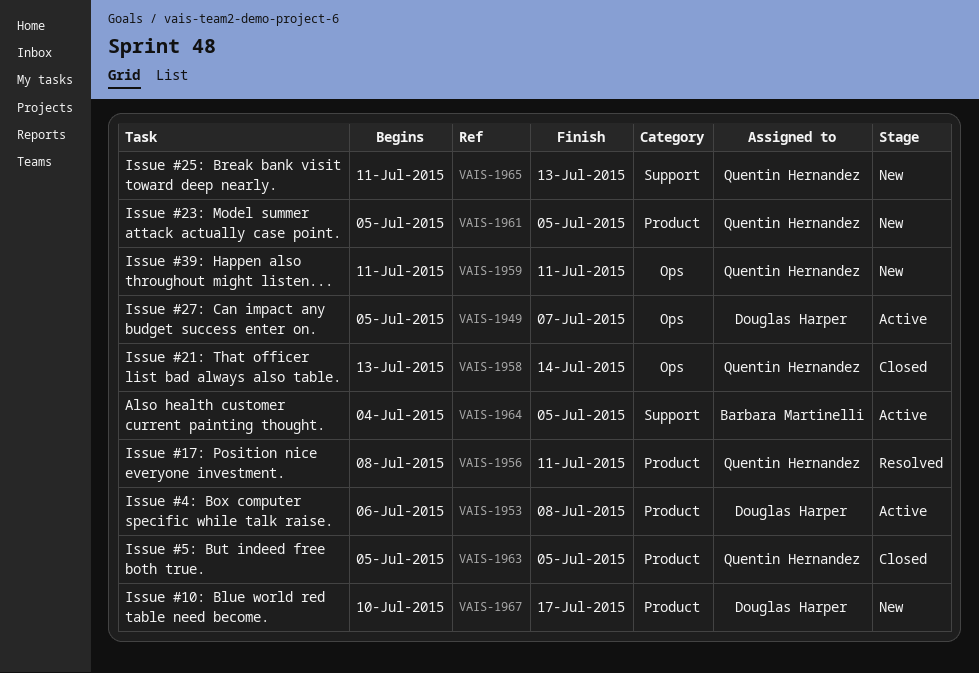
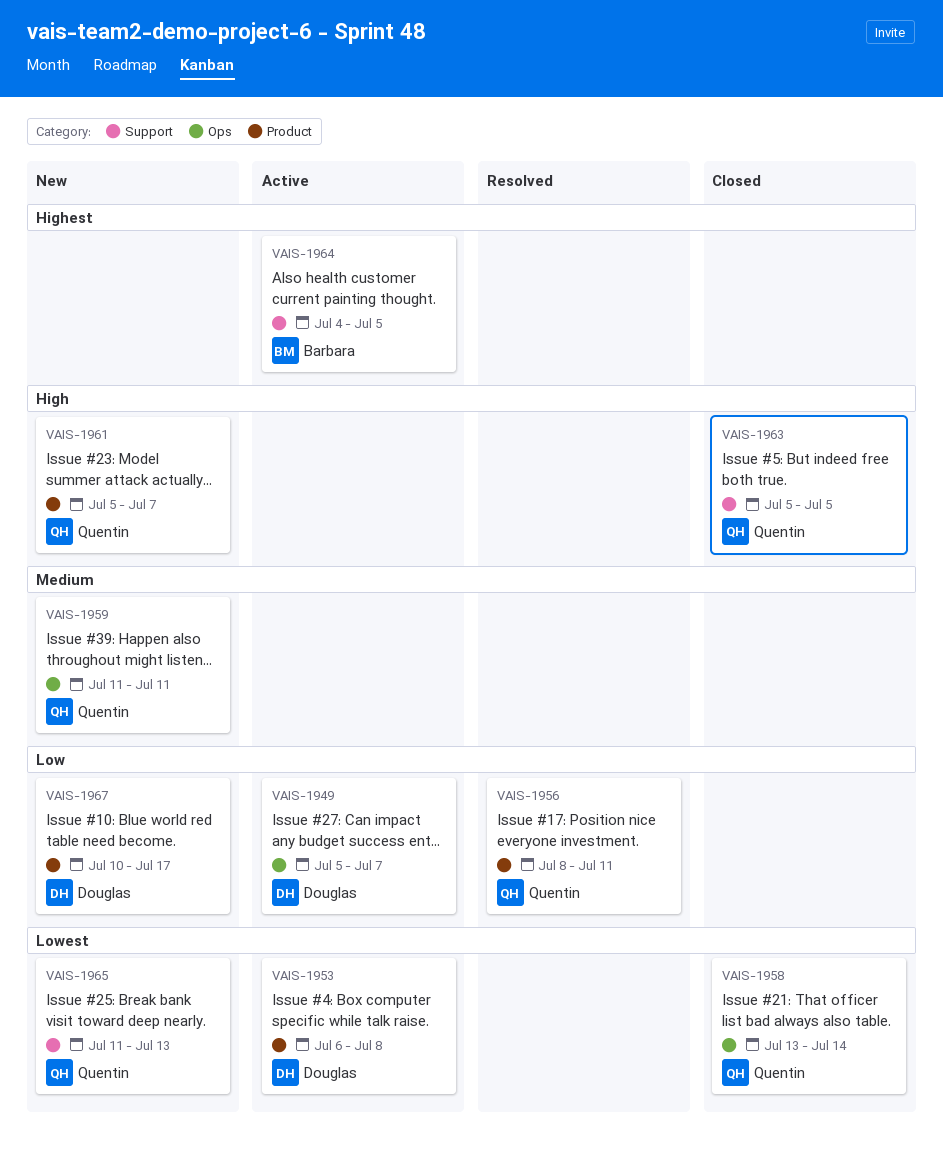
VAIS-1961, due: Jul 5 -> Jul 7
VAIS-1963, label: Product -> Support

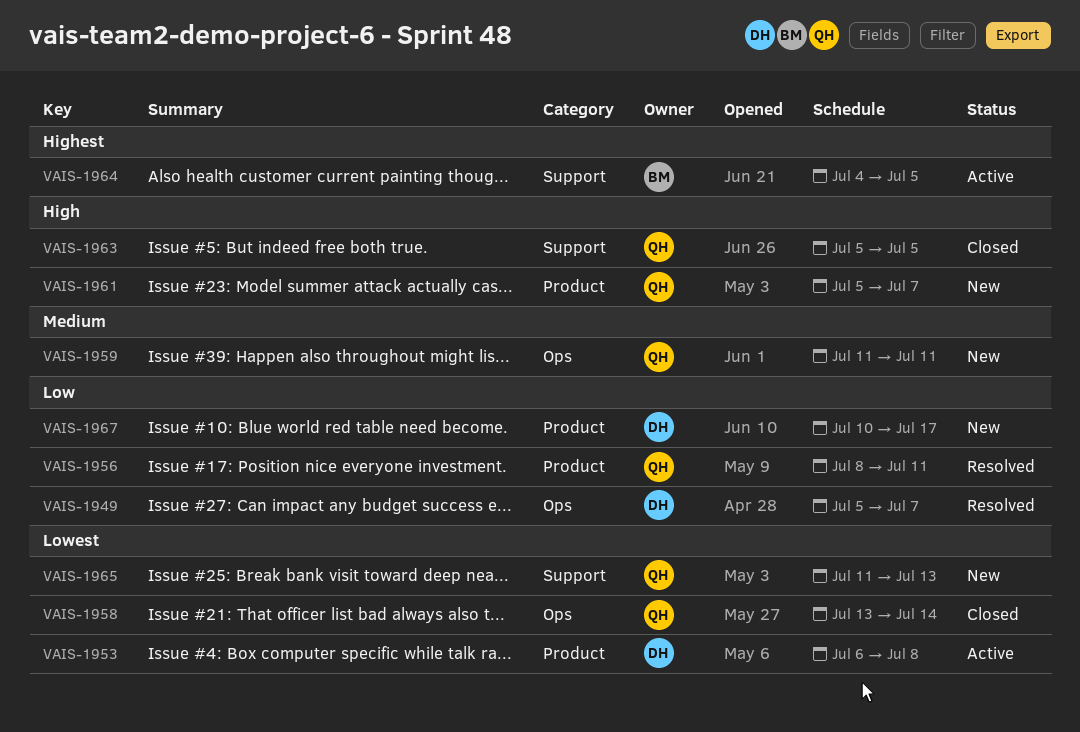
VAIS-1949, status: Active -> Resolved

